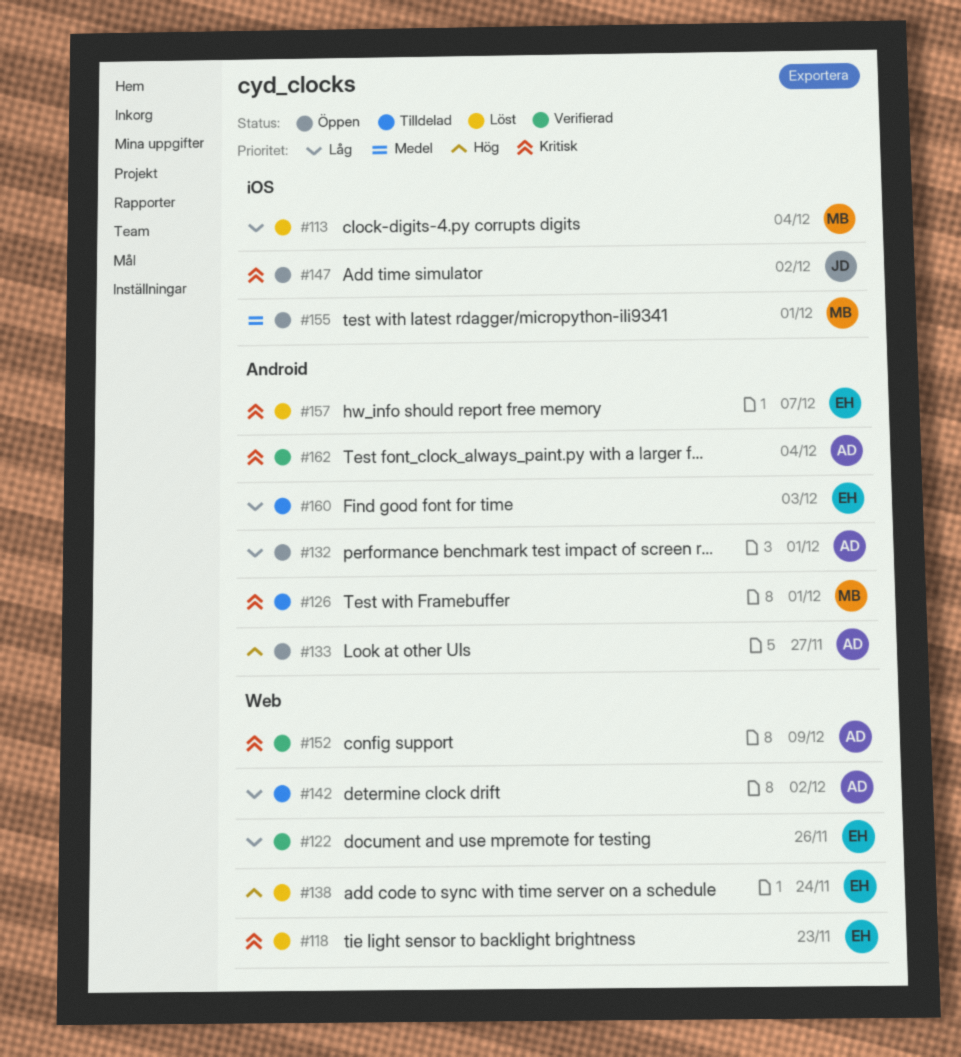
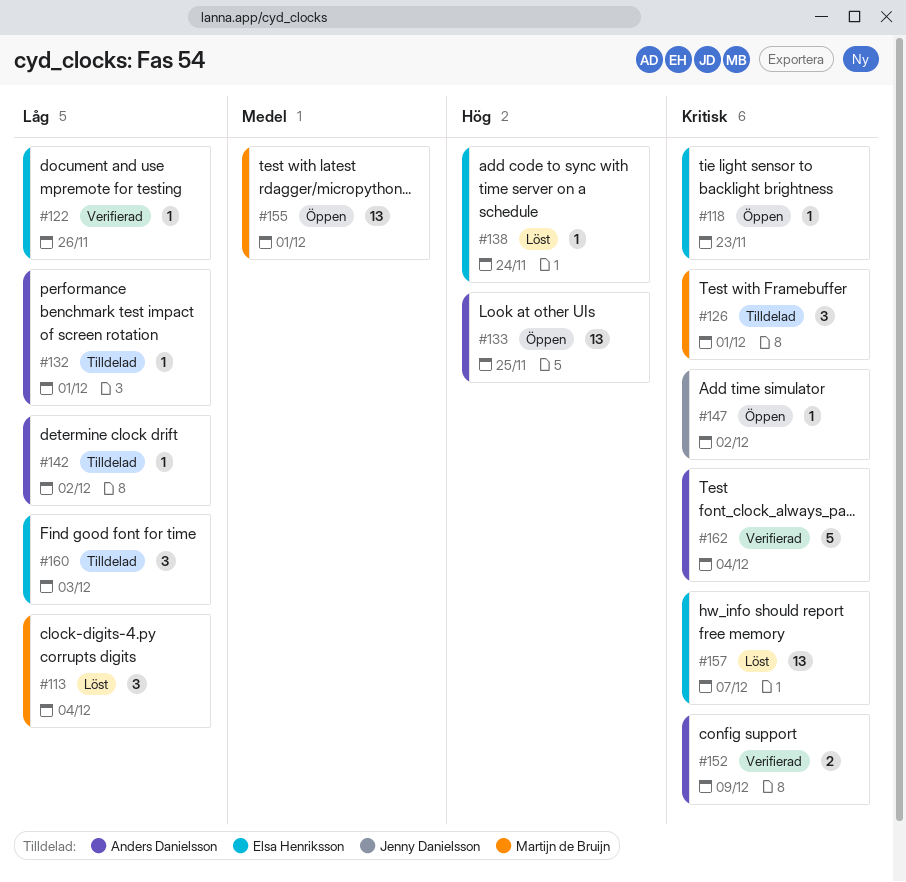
#118, status: Löst -> Öppen
#132, status: Öppen -> Tilldelad
#133, due: Nov 27 -> Nov 25

